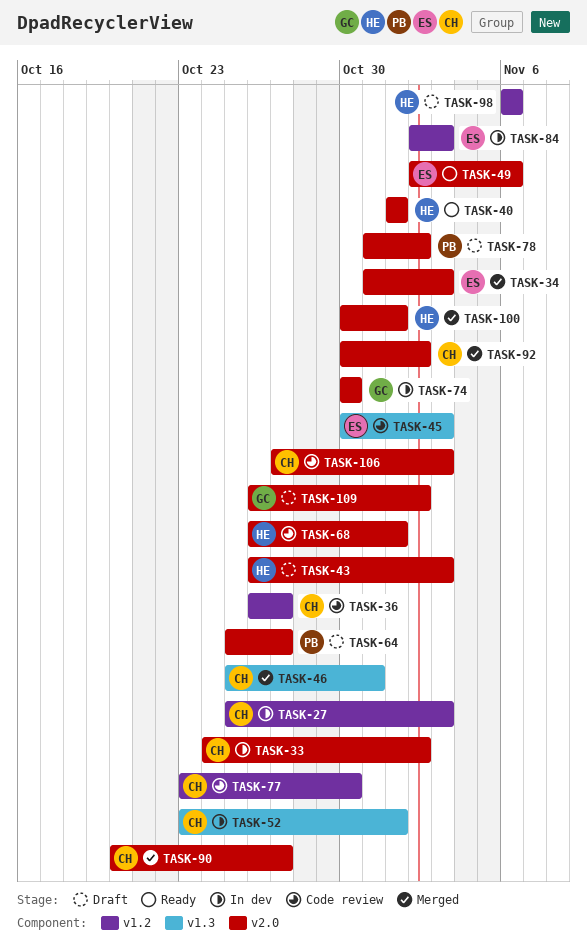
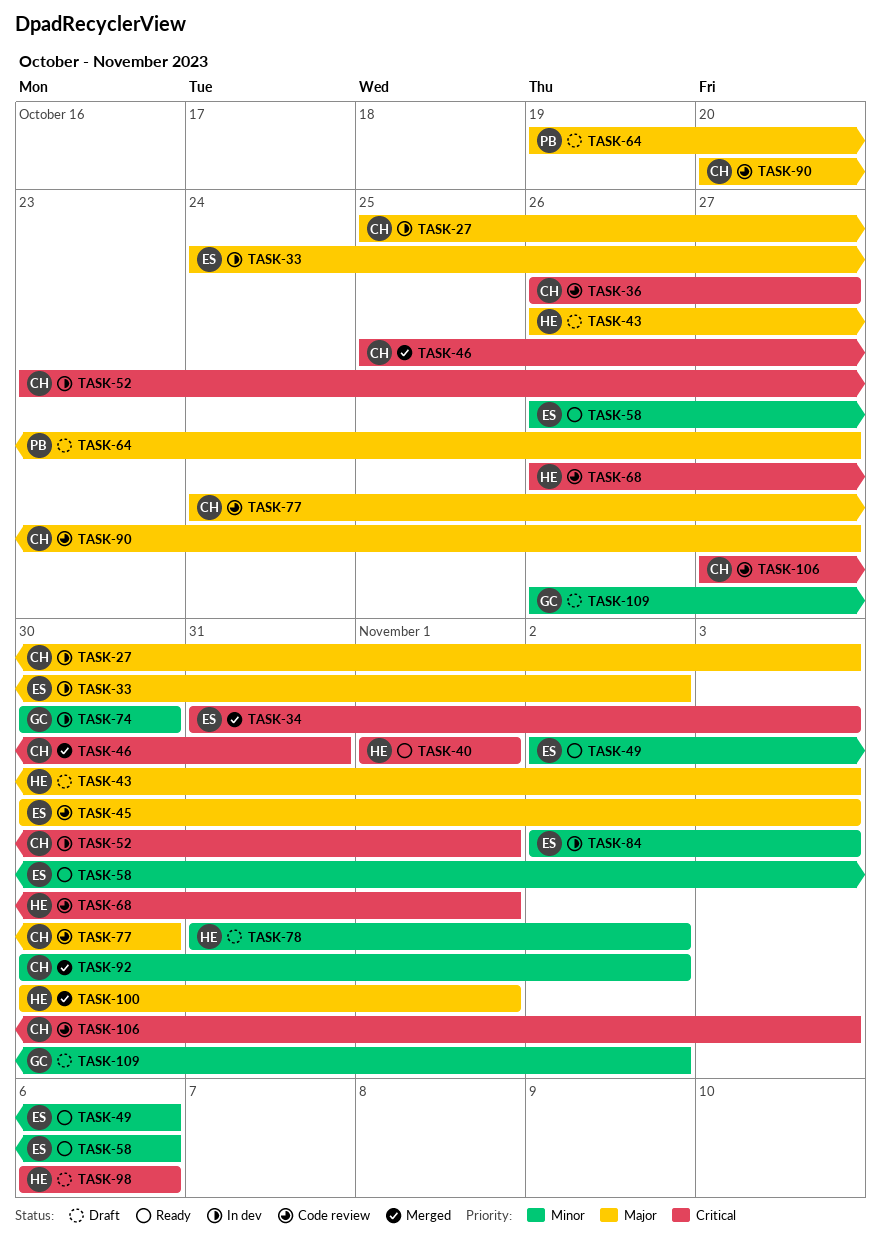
TASK-33, owner: CH -> ES
TASK-58: none -> present
TASK-64, start: Oct 25 -> Oct 19
TASK-77, start: Oct 23 -> Oct 24
TASK-78, owner: PB -> HE
TASK-90, status: Merged -> Code review

